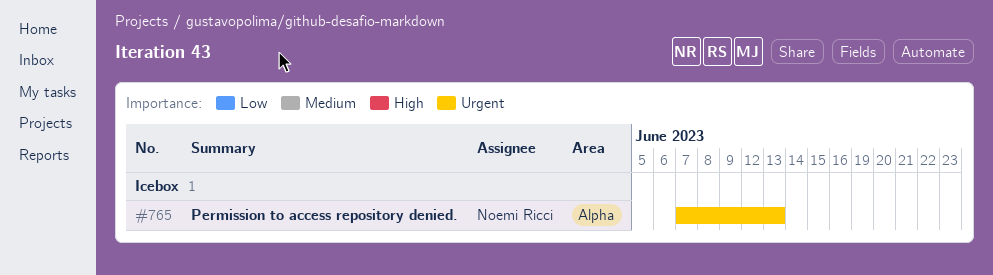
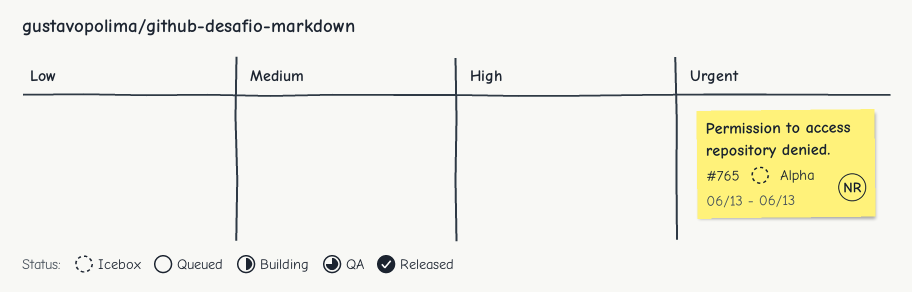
#765, start: Jun 7 -> Jun 13

